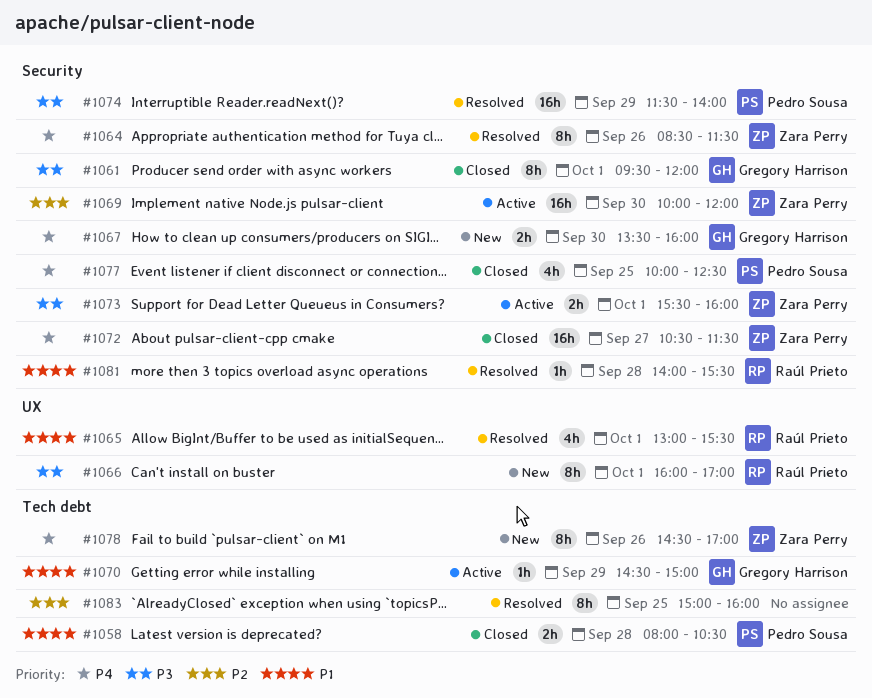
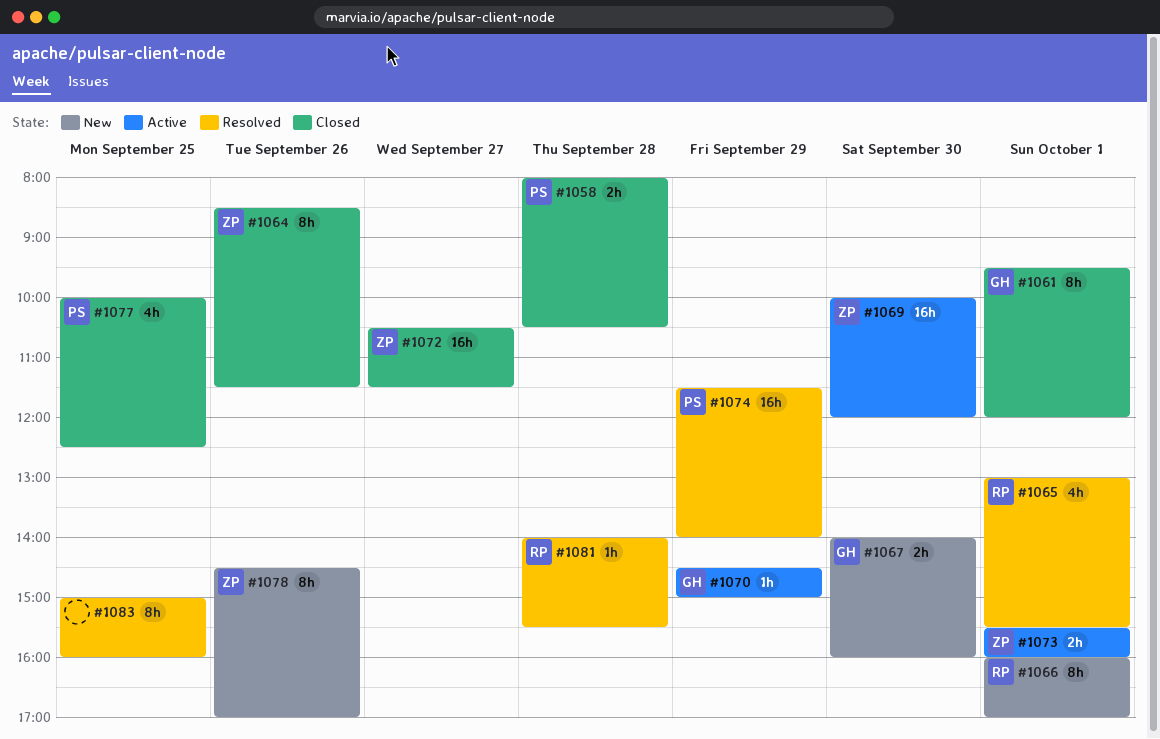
#1064, status: Resolved -> Closed
#1067, begins: 13:30 -> 14:00

